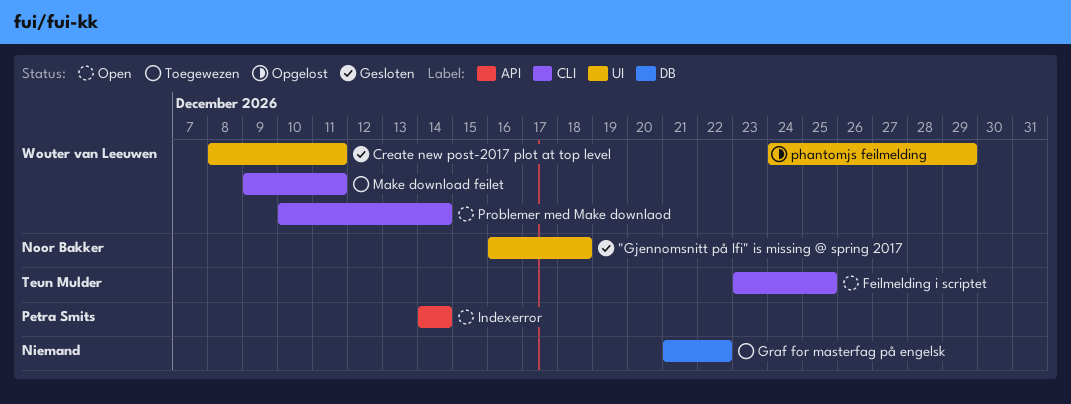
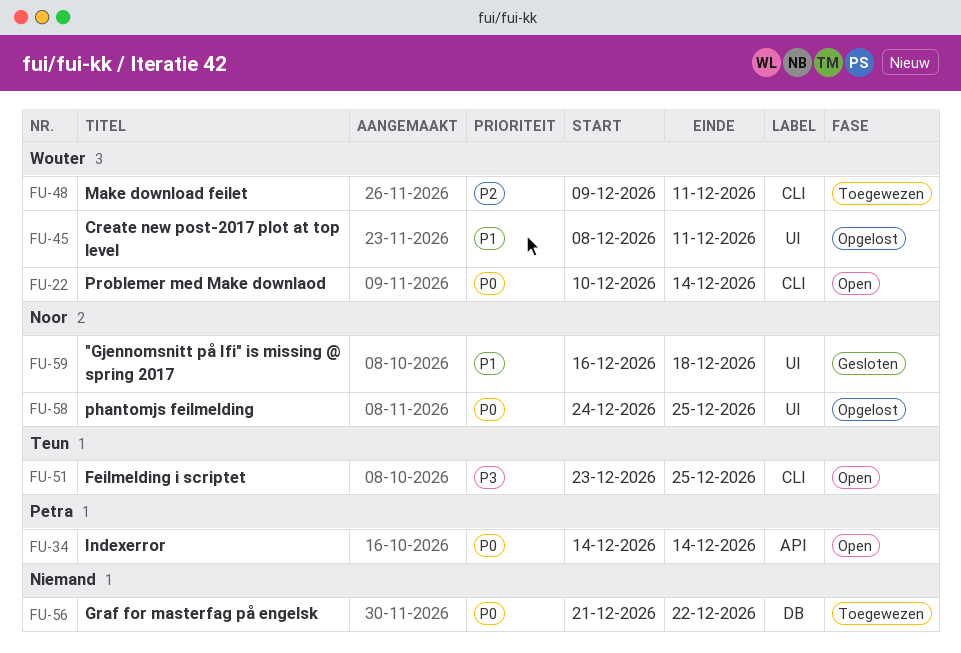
Create new post-2017 plot at top level, status: Gesloten -> Opgelost
phantomjs feilmelding, owner: Wouter van Leeuwen -> Noor Bakker
phantomjs feilmelding, due: Dec 29 -> Dec 25

